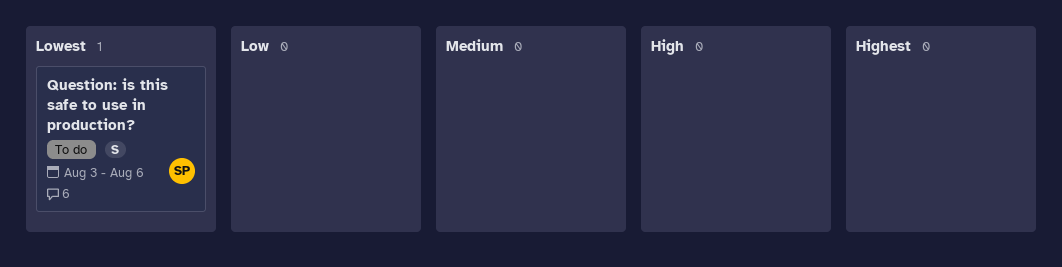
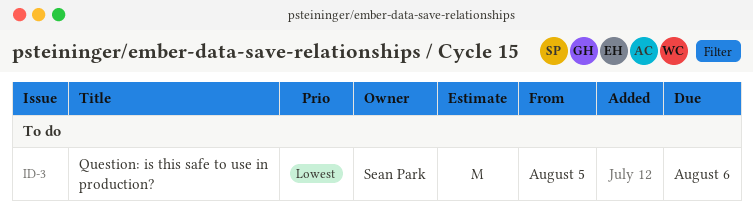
Question: is this safe to use in production?, estimate: S -> M
Question: is this safe to use in production?, start: Aug 3 -> Aug 5

